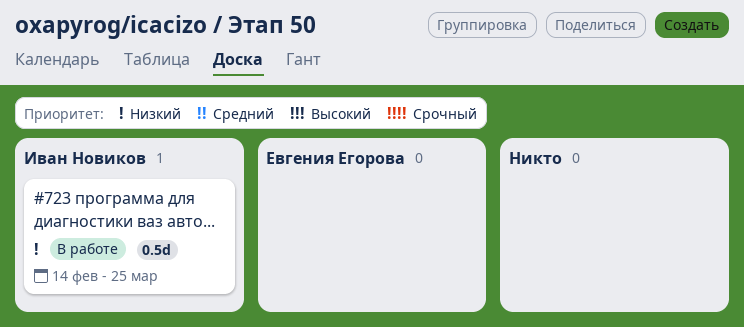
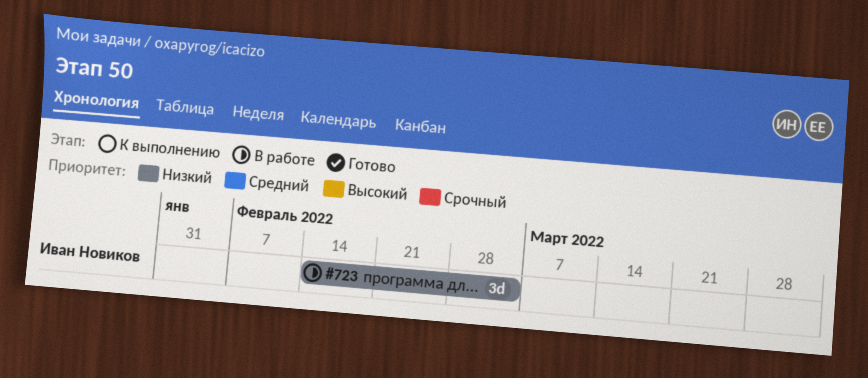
#723, estimate: 0.5d -> 3d
#723, due: Mar 25 -> Mar 4

